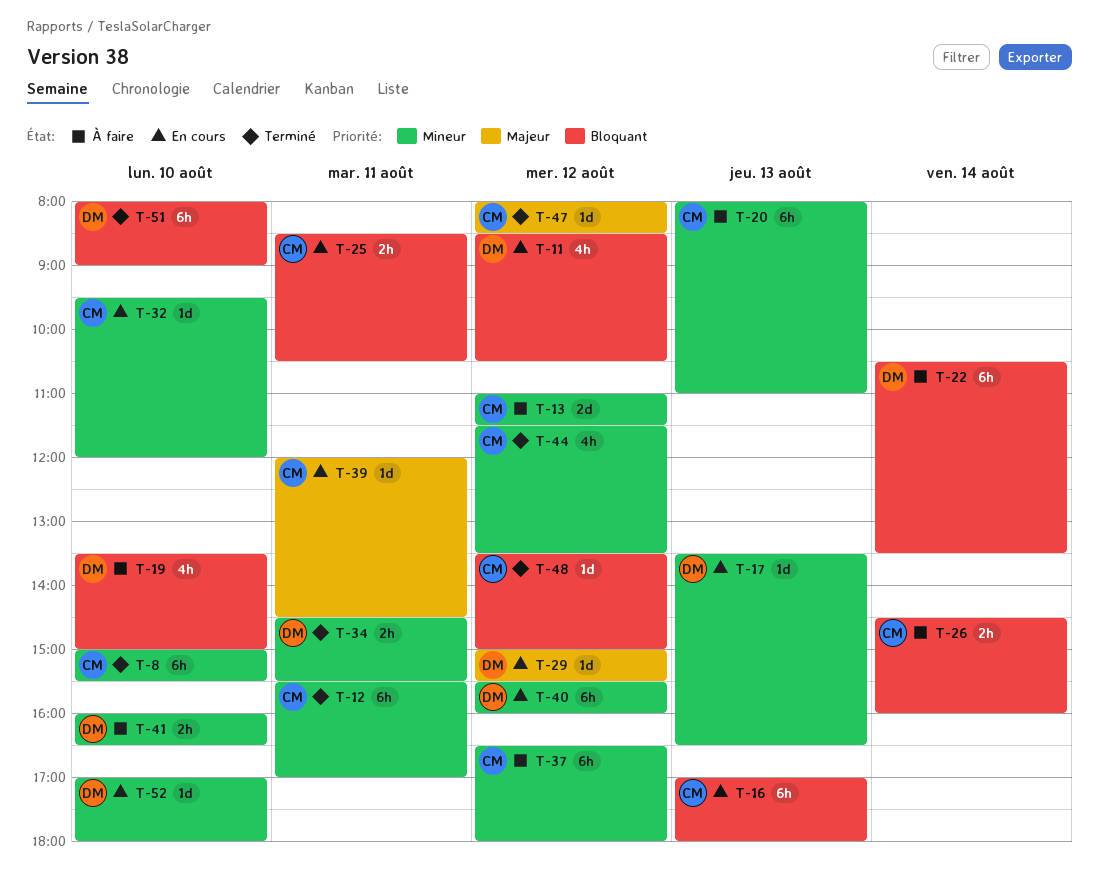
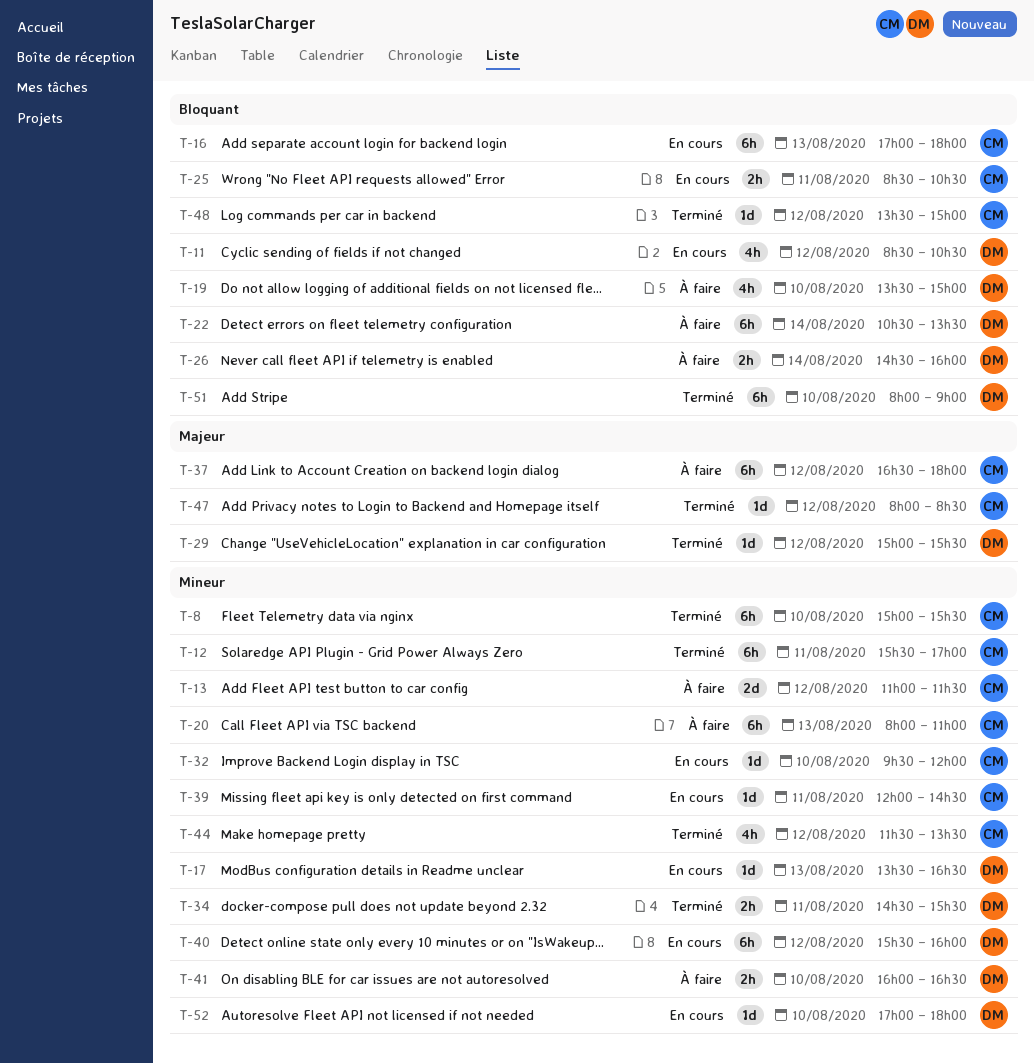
T-26, owner: CM -> DM
T-29, status: En cours -> Terminé
T-37, priority: Mineur -> Majeur
T-39, priority: Majeur -> Mineur

